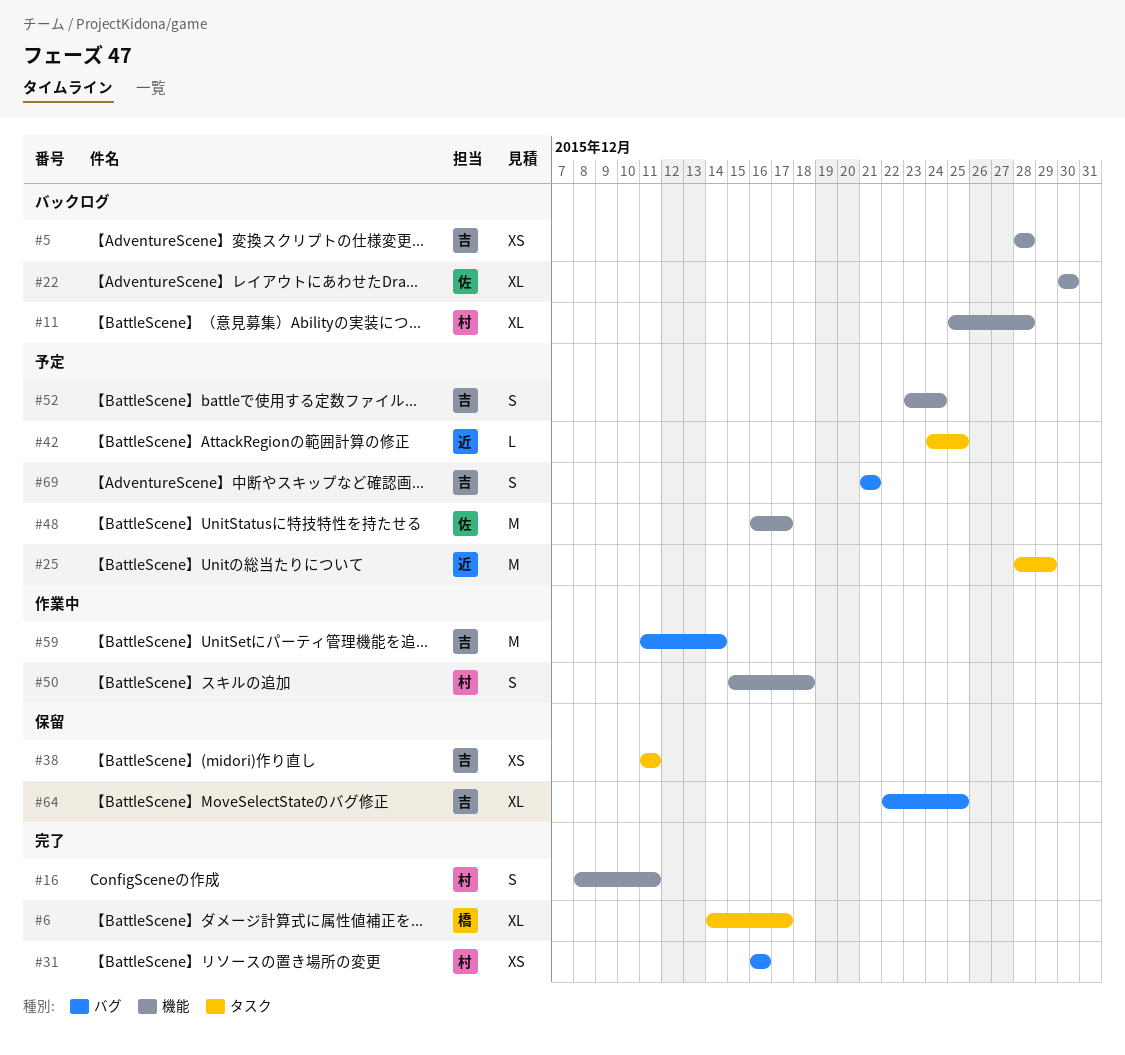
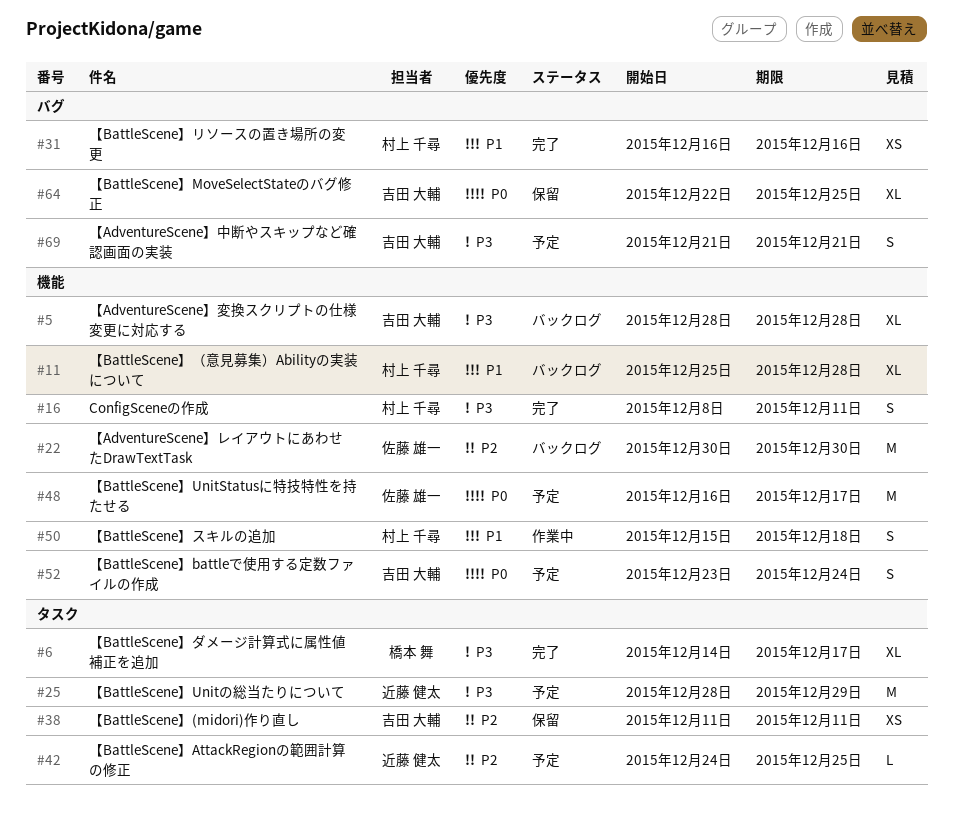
#5, estimate: XS -> XL
#22, estimate: XL -> M
#59: present -> none

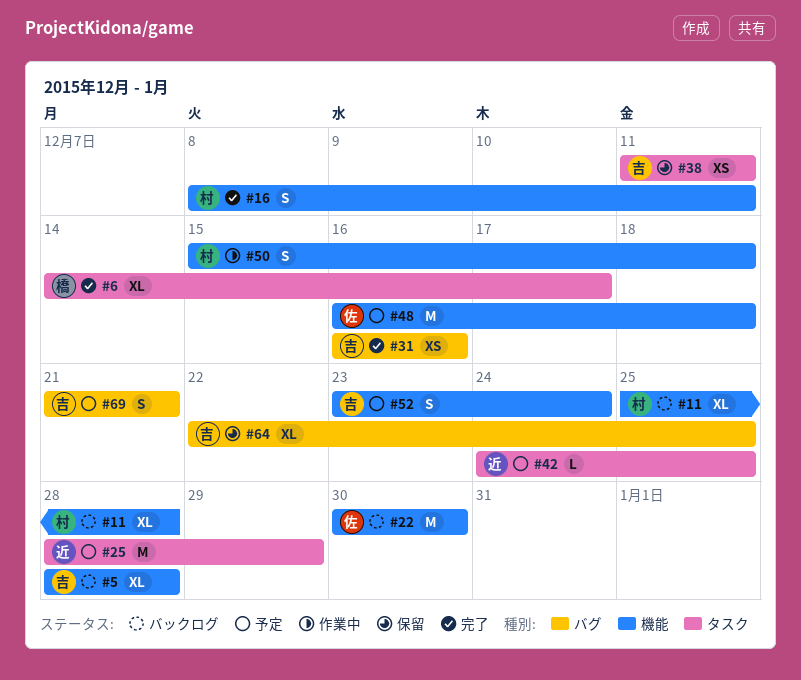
#31, owner: 村上 千尋 -> 吉田 大輔
#48, due: Dec 17 -> Dec 18

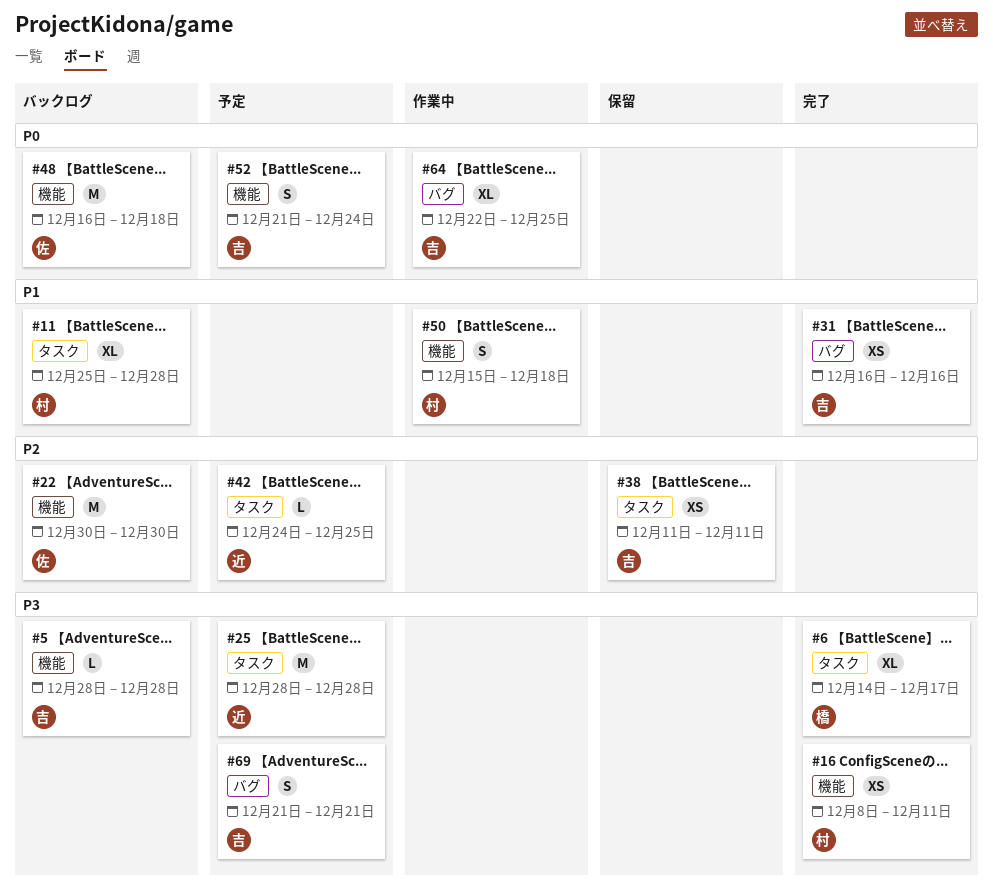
#5, estimate: XL -> L
#11, label: 機能 -> タスク
#16, estimate: S -> XS
#25, due: Dec 29 -> Dec 28
#48, status: 予定 -> バックログ
#52, start: Dec 23 -> Dec 21
#64, status: 保留 -> 作業中

